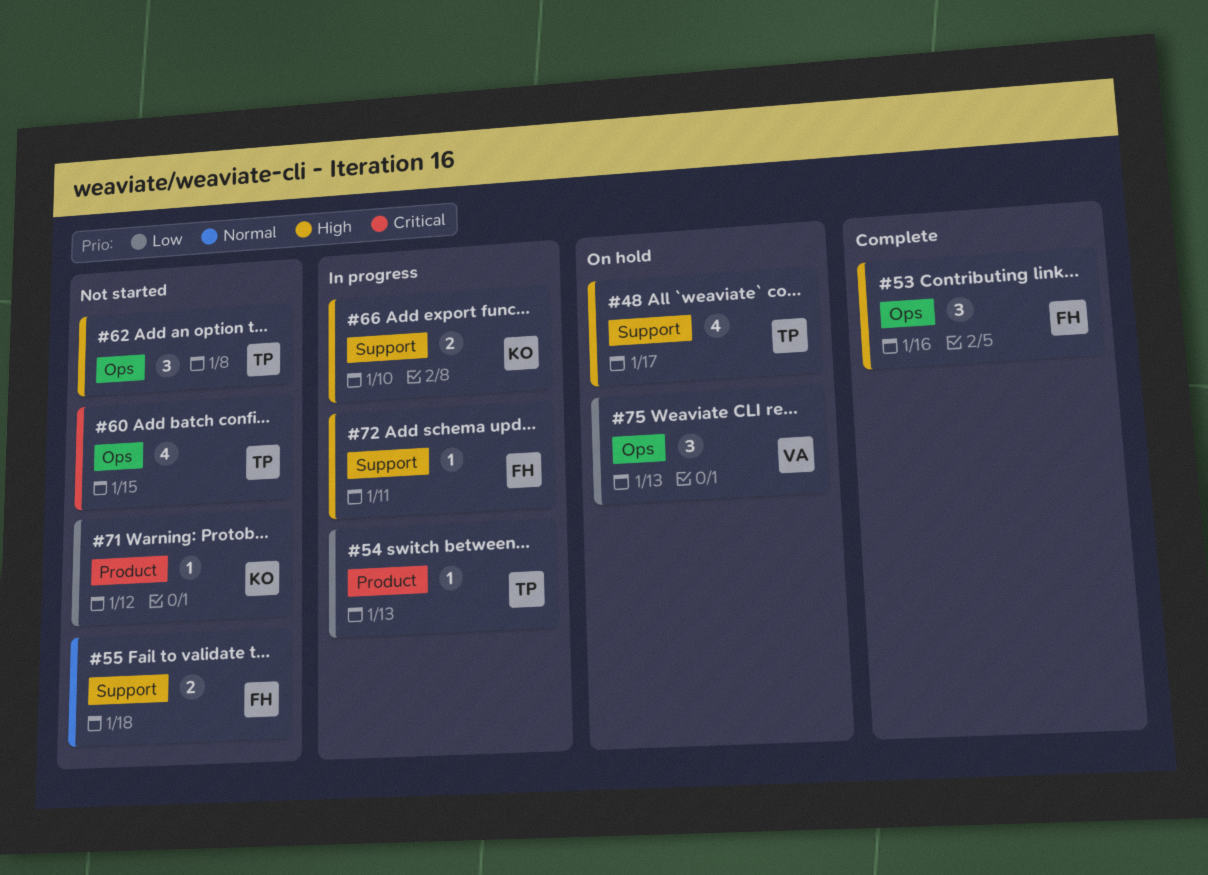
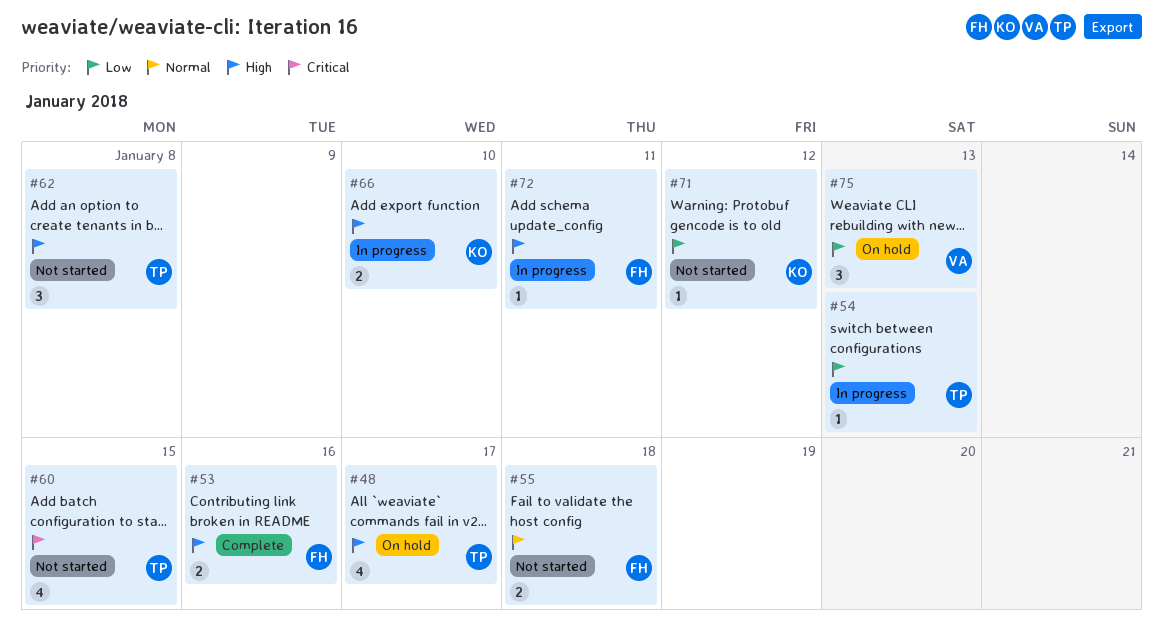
#53, estimate: 3 -> 2

